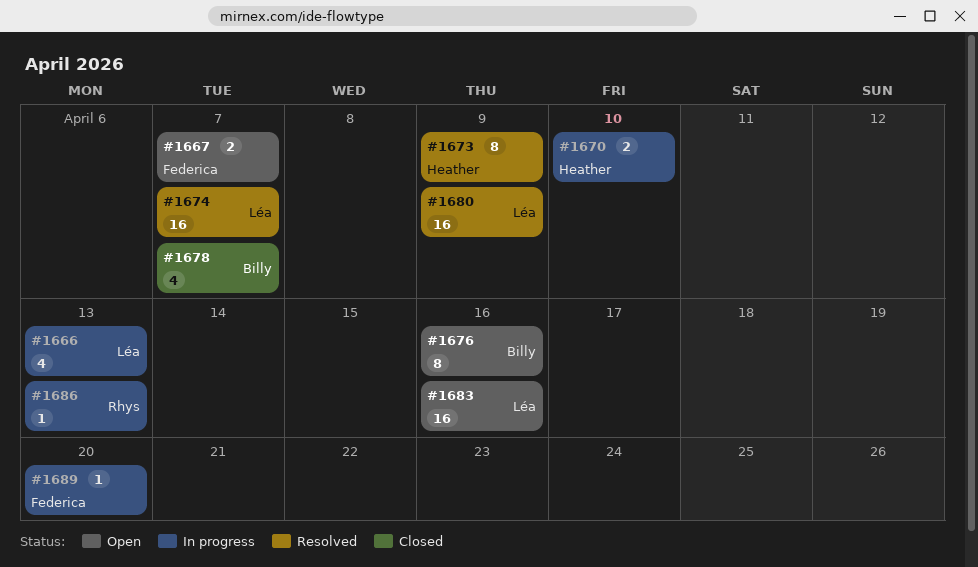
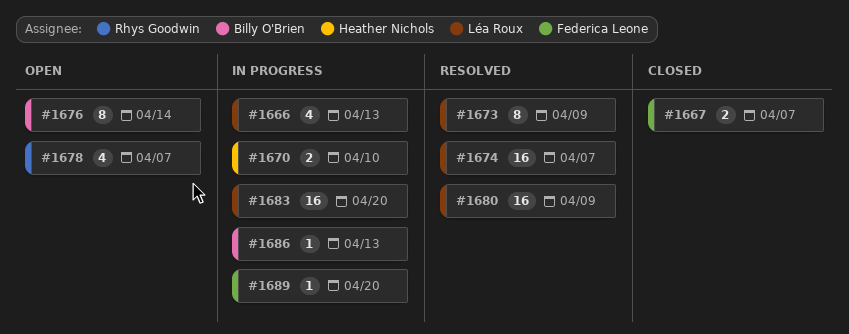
#1667, status: Open -> Closed
#1673, owner: Heather Nichols -> Léa Roux
#1676, due: Apr 16 -> Apr 14
#1678, status: Closed -> Open
#1678, owner: Billy O'Brien -> Rhys Goodwin
#1683, status: Open -> In progress
#1683, due: Apr 16 -> Apr 20
#1686, owner: Rhys Goodwin -> Billy O'Brien

